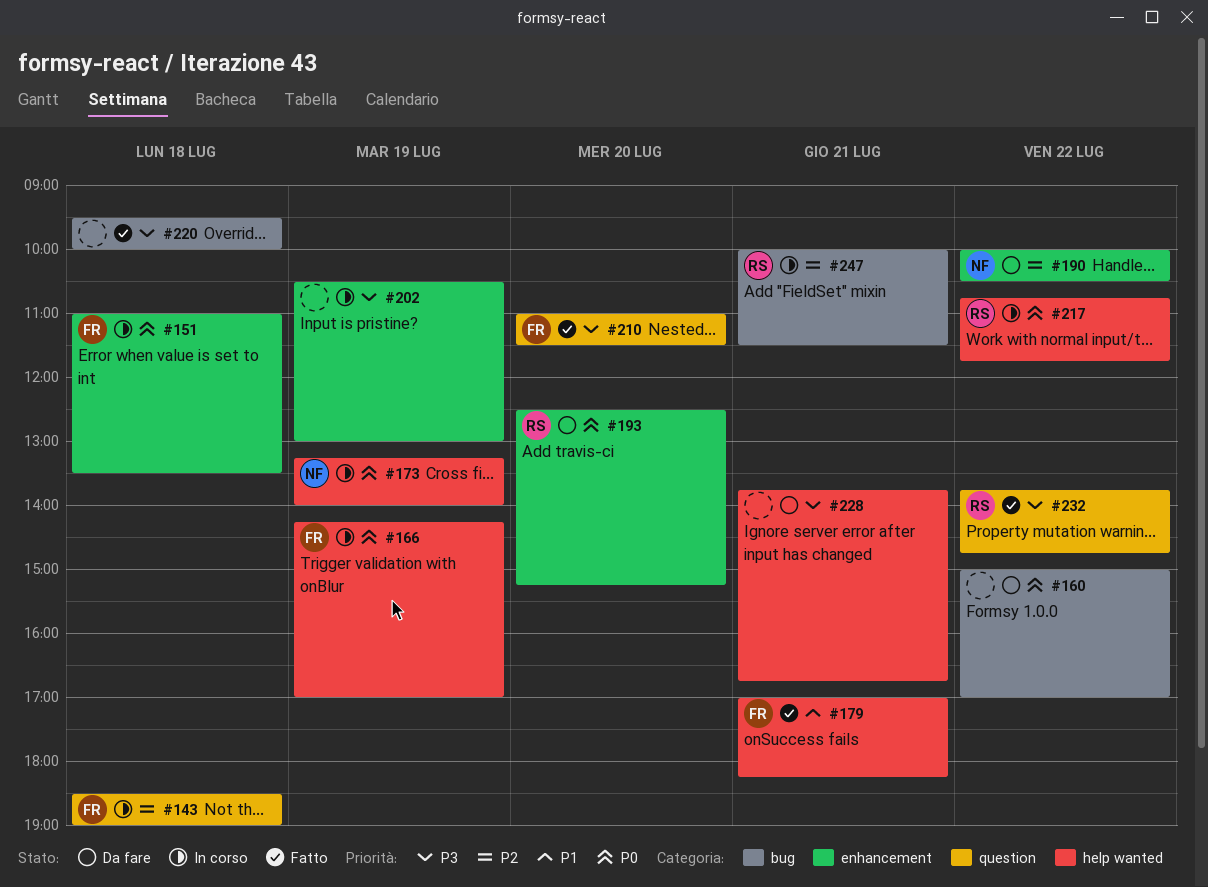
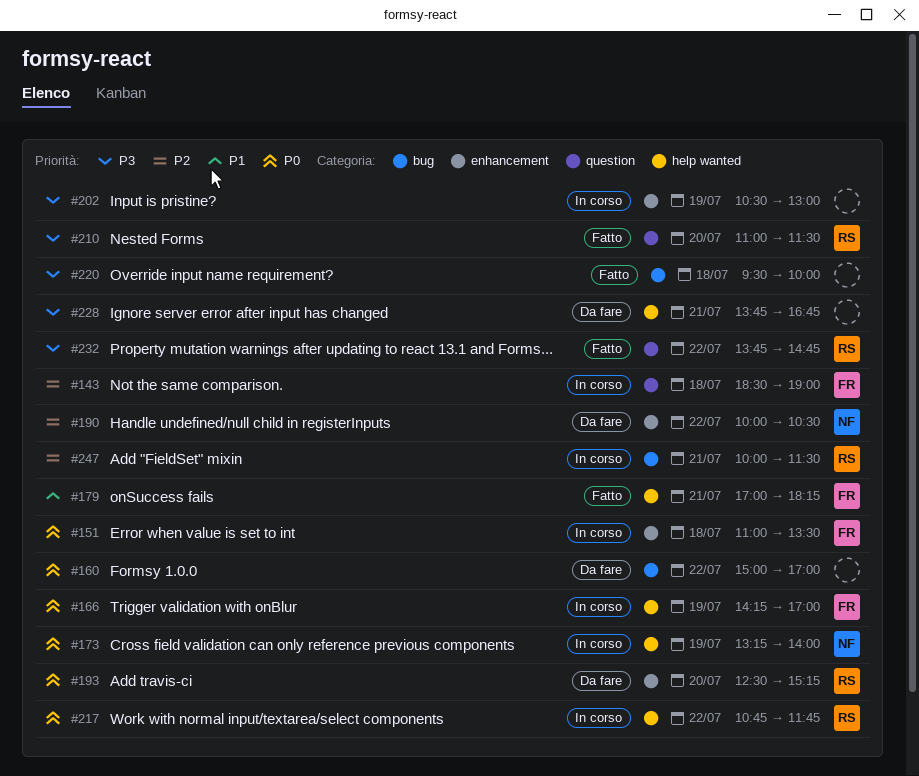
#210, owner: FR -> RS

